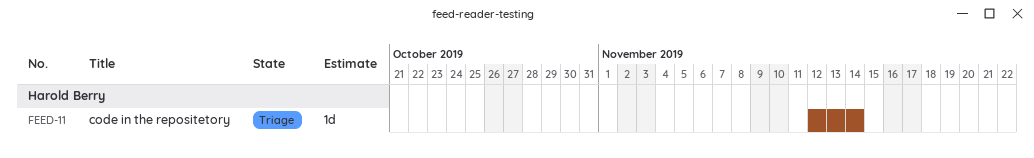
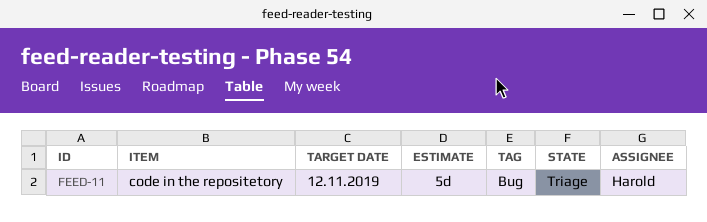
FEED-11, estimate: 1d -> 5d
FEED-11, due: Nov 14 -> Nov 12

